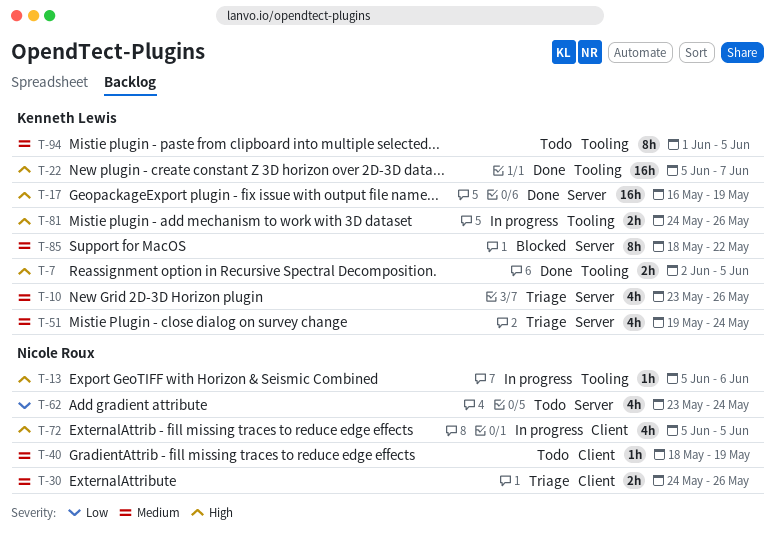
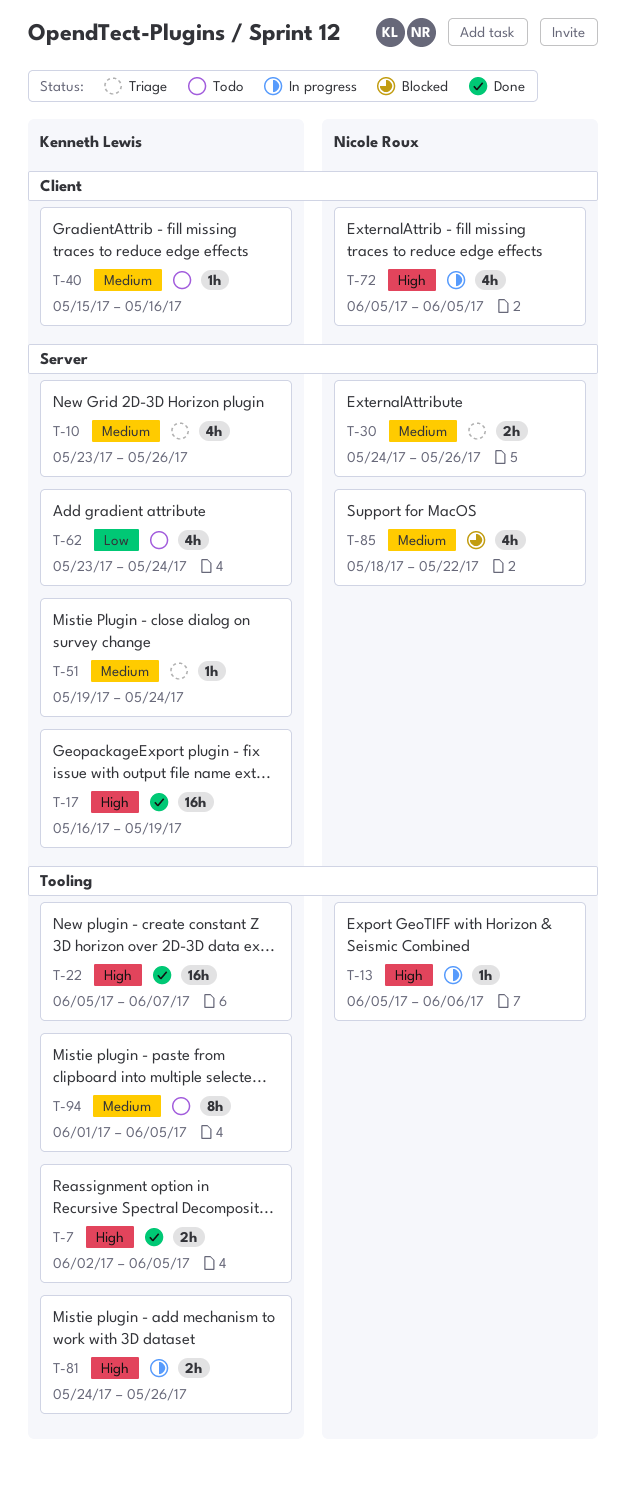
T-30, label: Client -> Server
T-40, owner: Nicole Roux -> Kenneth Lewis
T-40, start: May 18 -> May 15
T-40, due: May 19 -> May 16
T-51, estimate: 4h -> 1h
T-62, owner: Nicole Roux -> Kenneth Lewis
T-85, owner: Kenneth Lewis -> Nicole Roux
T-85, estimate: 8h -> 4h

